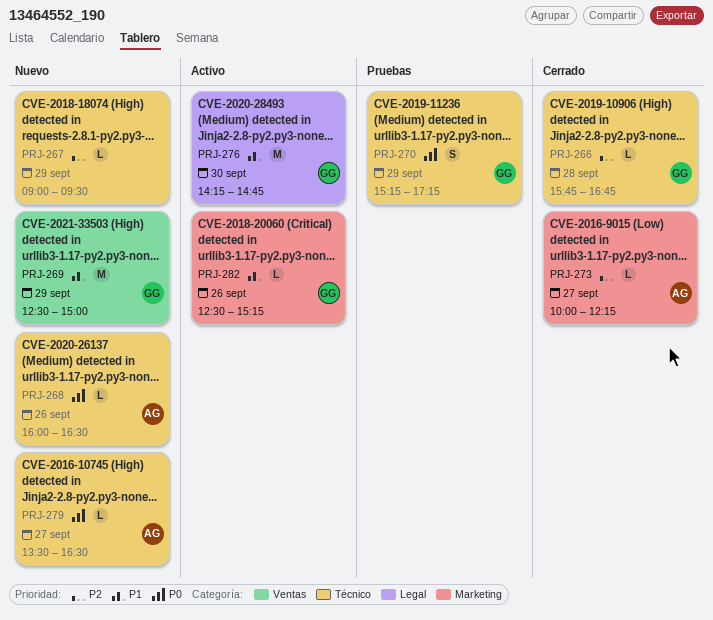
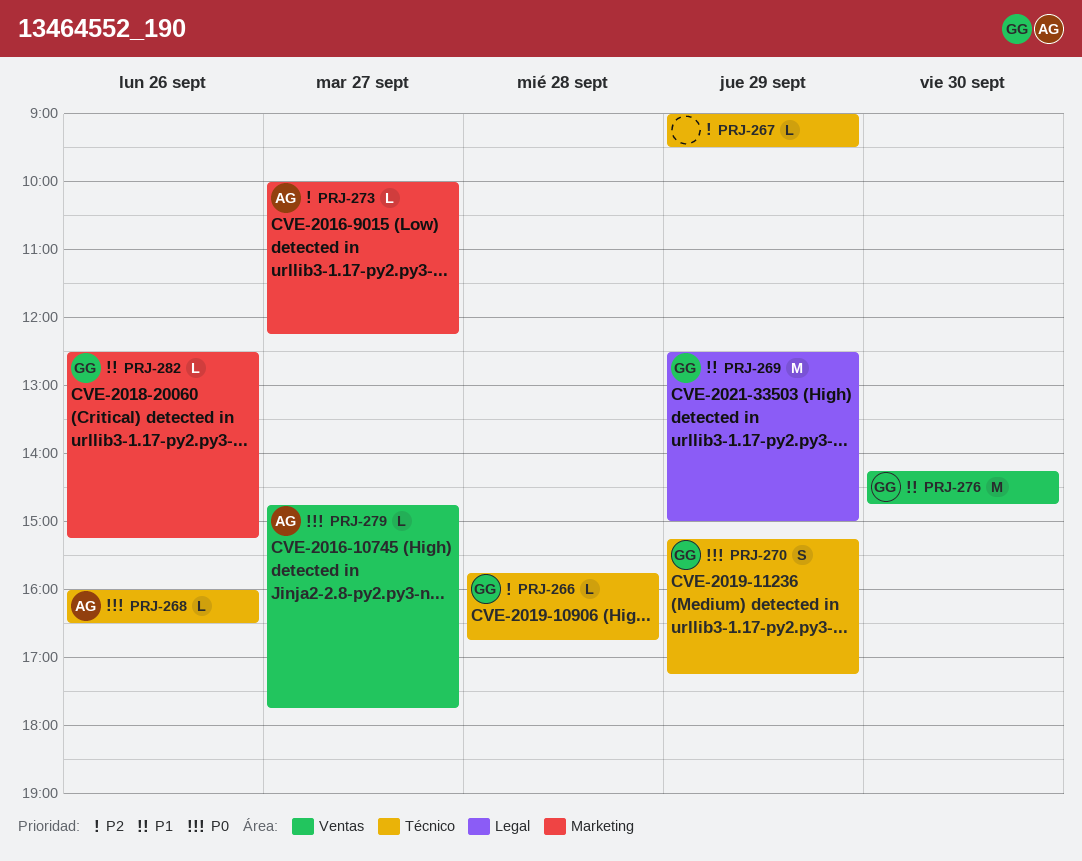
PRJ-269, label: Ventas -> Legal
PRJ-276, label: Legal -> Ventas
PRJ-279, label: Técnico -> Ventas
PRJ-279, begins: 13:30 -> 14:45
PRJ-279, ends: 16:30 -> 17:45

